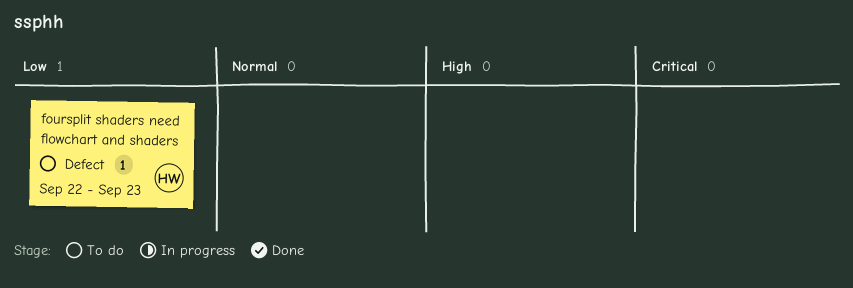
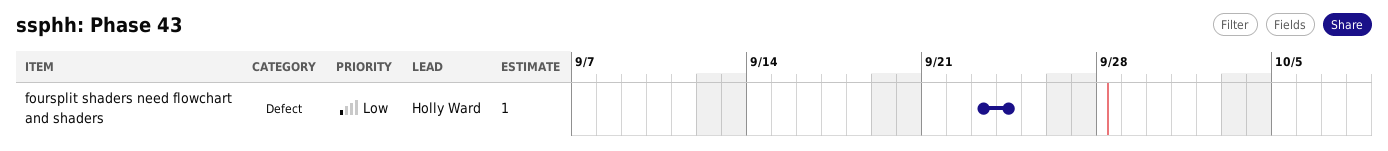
foursplit shaders need flowchart and shaders, start: Sep 22 -> Sep 23
foursplit shaders need flowchart and shaders, due: Sep 23 -> Sep 24

